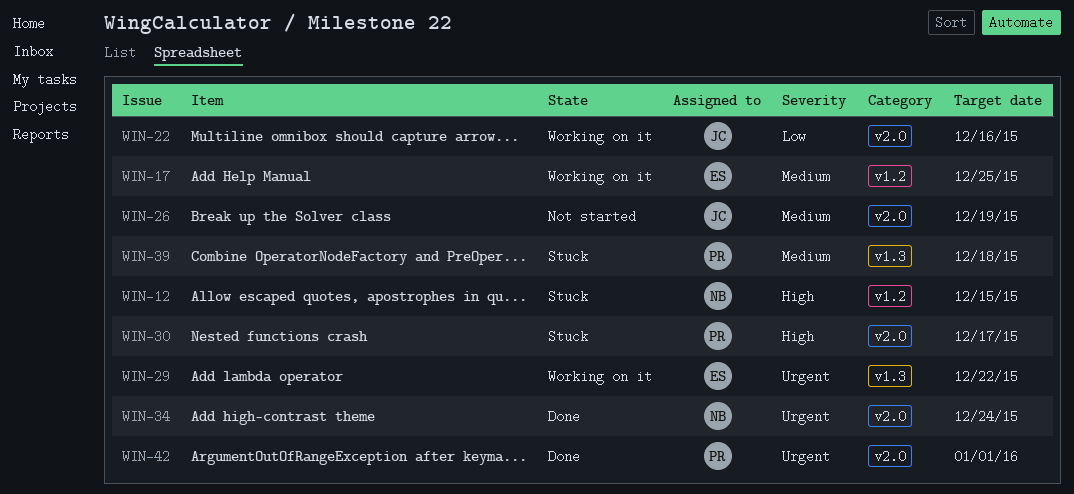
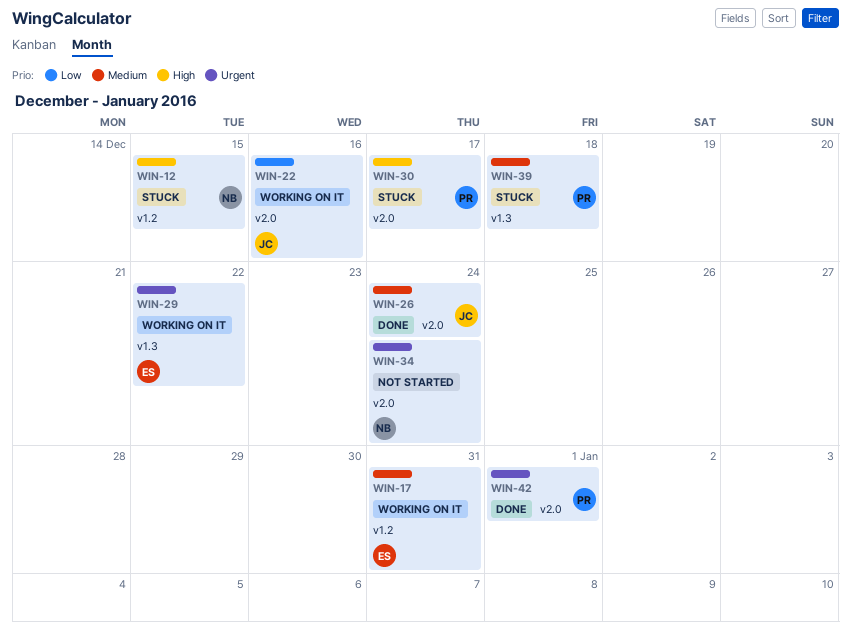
WIN-17, due: Dec 25 -> Dec 31
WIN-26, status: Not started -> Done
WIN-26, due: Dec 19 -> Dec 24
WIN-34, status: Done -> Not started

